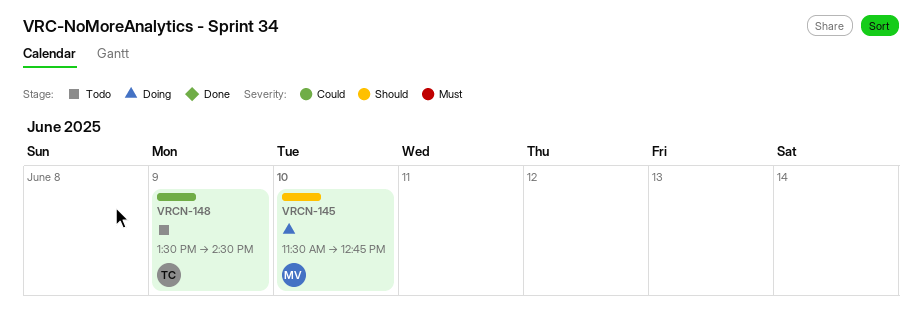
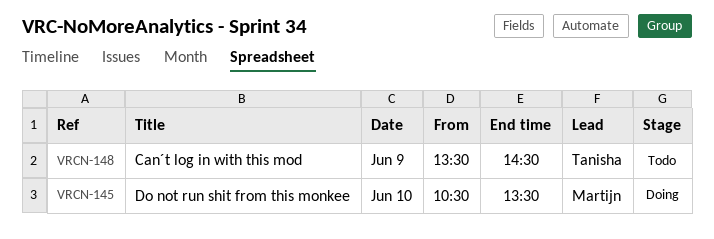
VRCN-145, begins: 11:30 -> 10:30
VRCN-145, ends: 12:45 -> 13:30

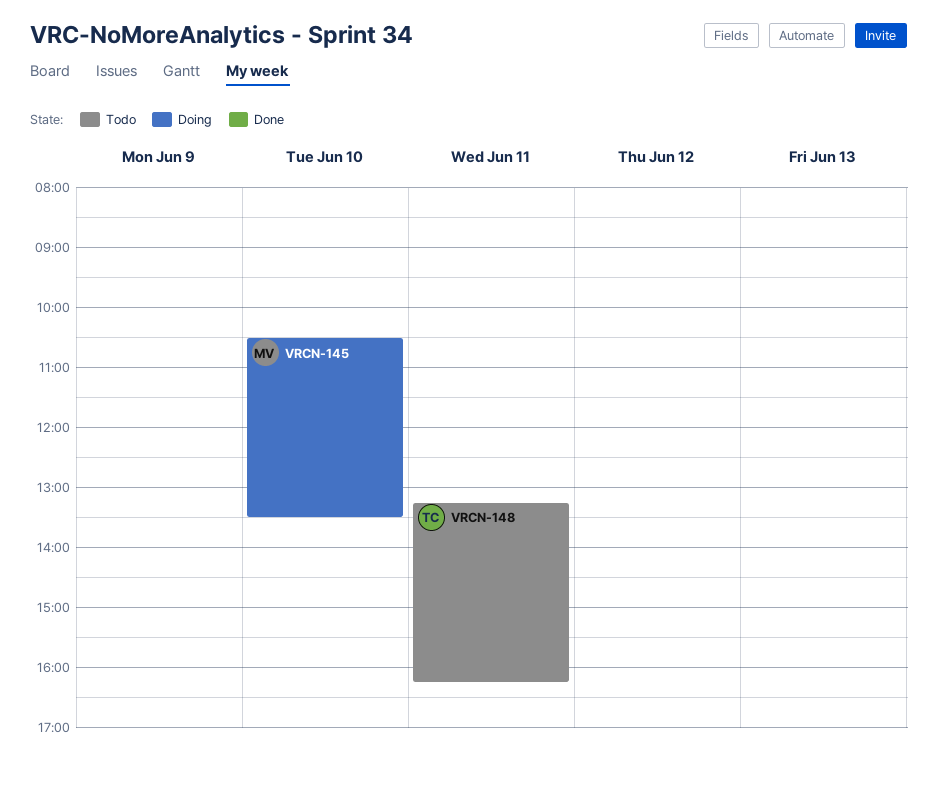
VRCN-148, day: Jun 9 -> Jun 11
VRCN-148, begins: 13:30 -> 13:15
VRCN-148, ends: 14:30 -> 16:15

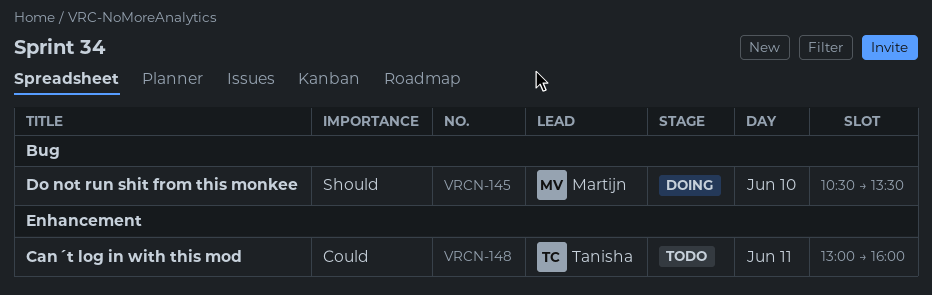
VRCN-148, begins: 13:15 -> 13:00
VRCN-148, ends: 16:15 -> 16:00

